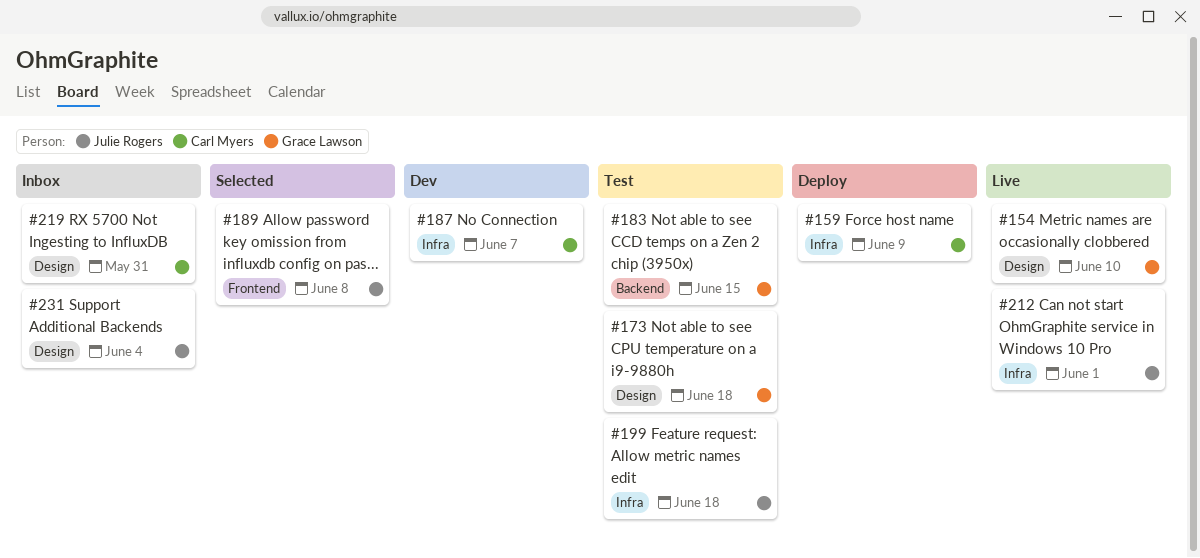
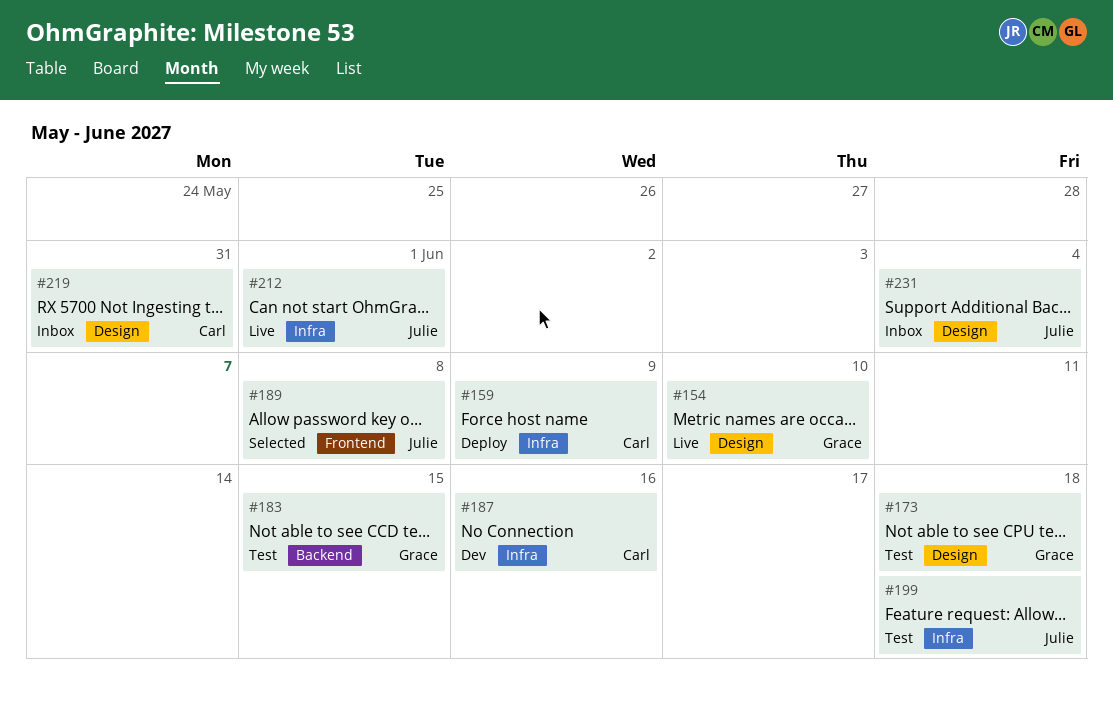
#187, due: Jun 7 -> Jun 16

